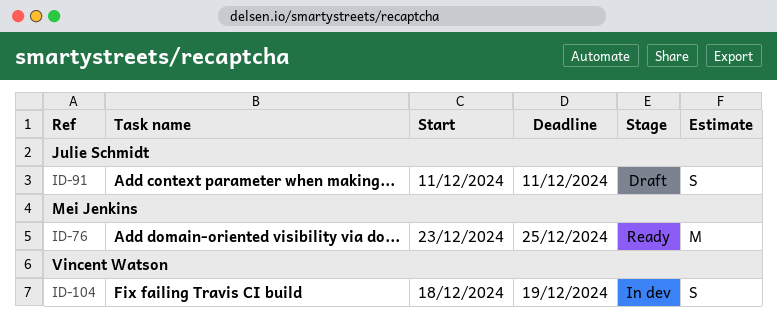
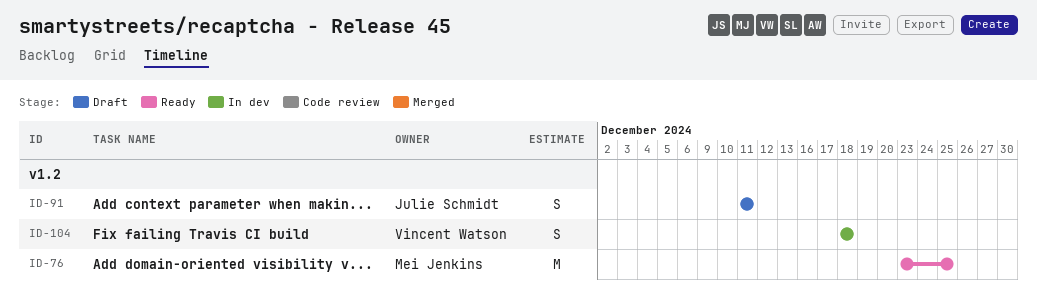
ID-104, due: Dec 19 -> Dec 18

